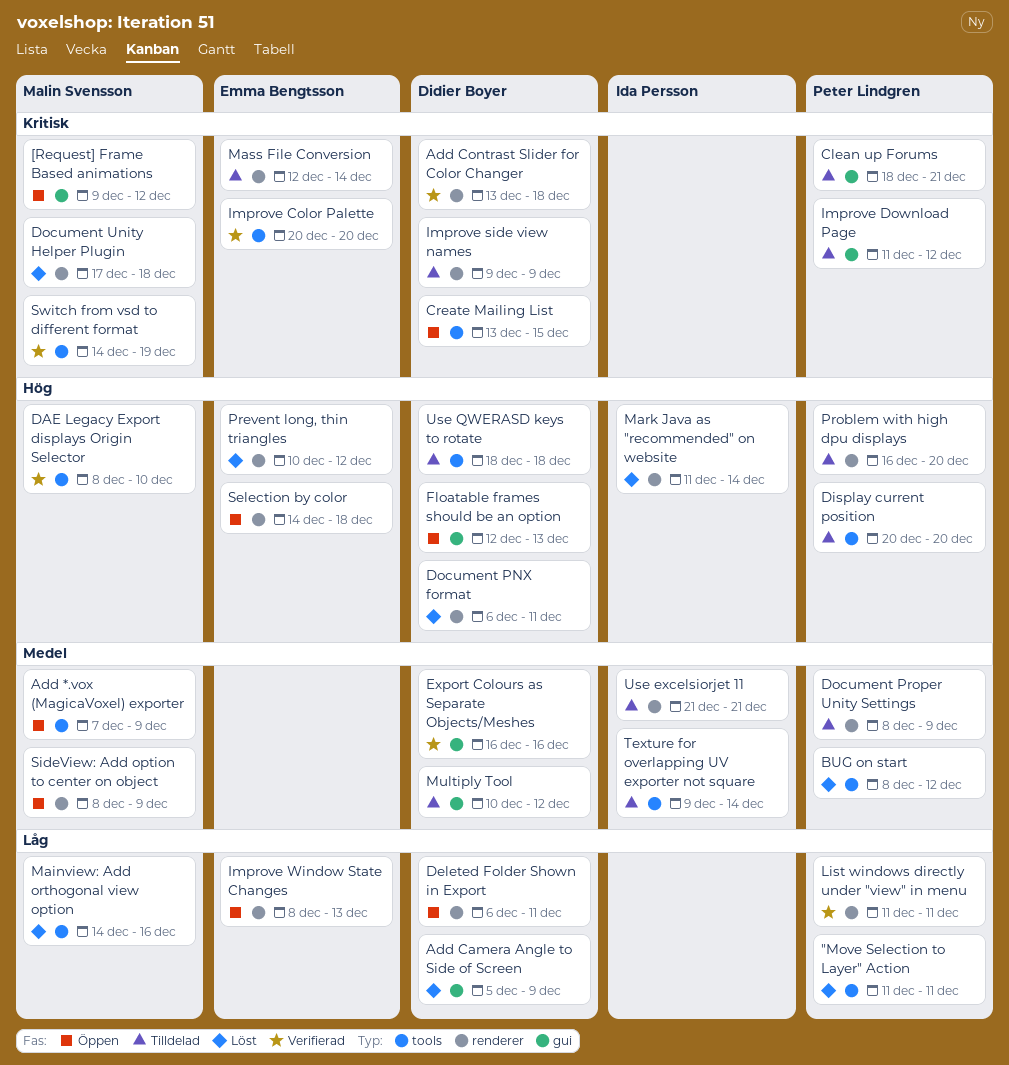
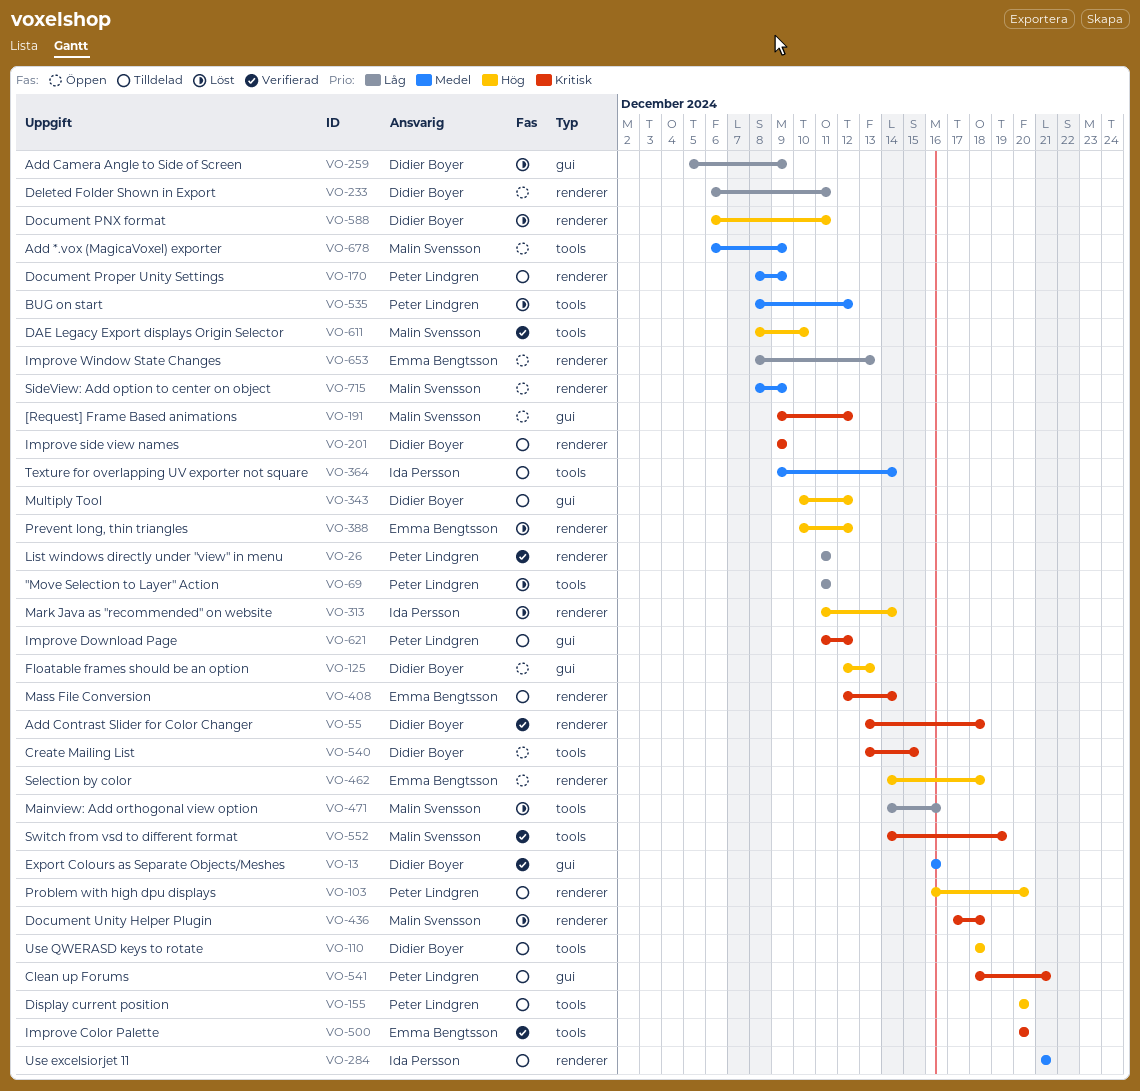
Add *.vox (MagicaVoxel) exporter, start: Dec 7 -> Dec 6
Multiply Tool, priority: Medel -> Hög

